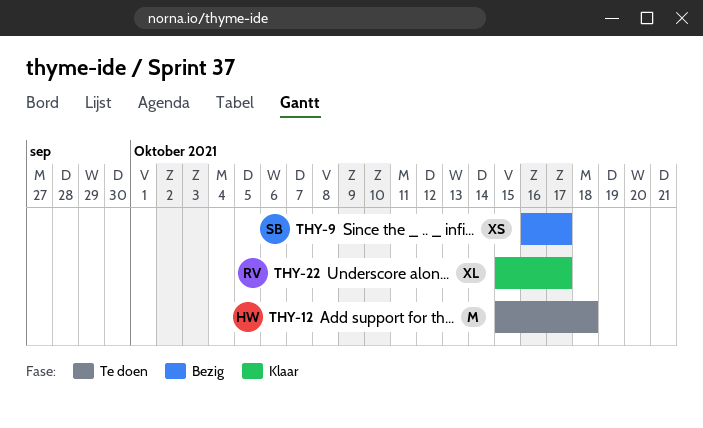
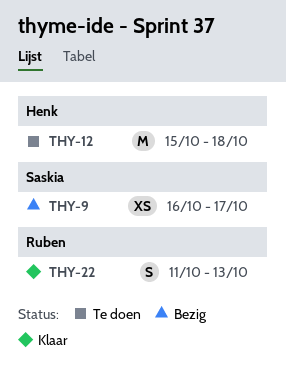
THY-22, estimate: XL -> S
THY-22, start: Oct 15 -> Oct 11
THY-22, due: Oct 17 -> Oct 13

